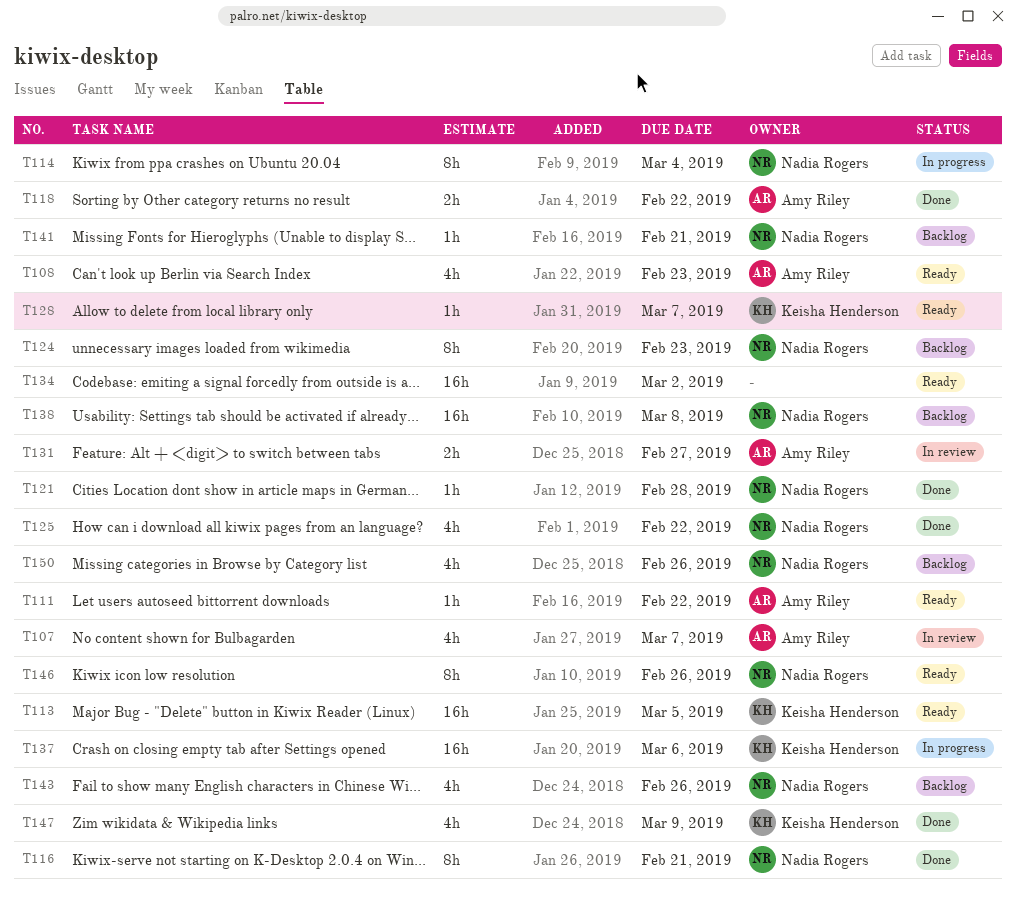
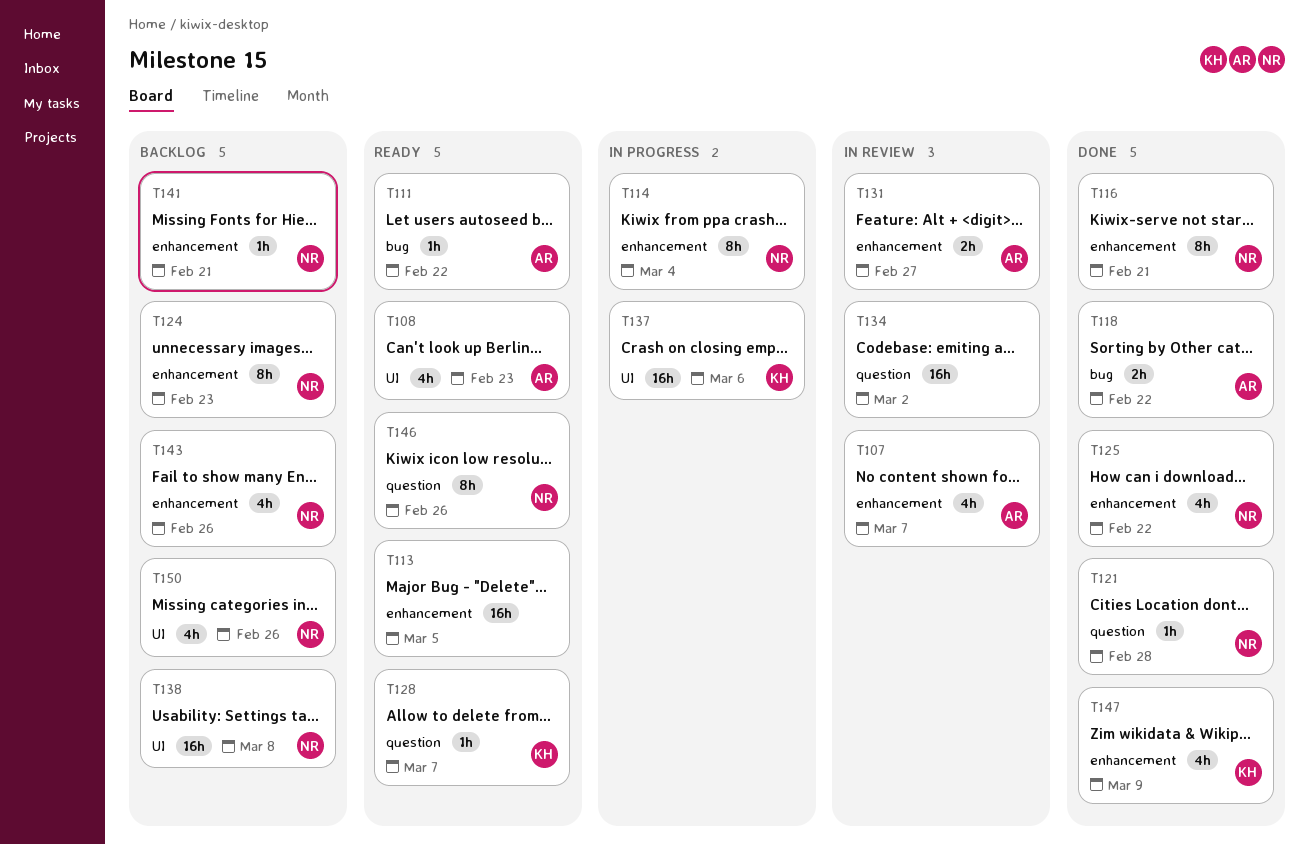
T113, owner: Keisha Henderson -> none
T134, status: Ready -> In review

